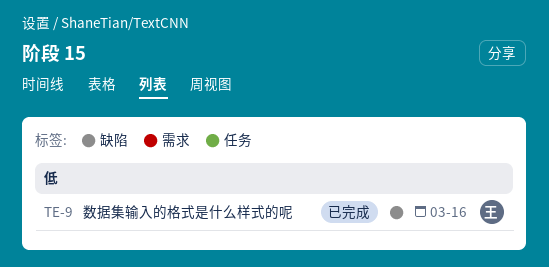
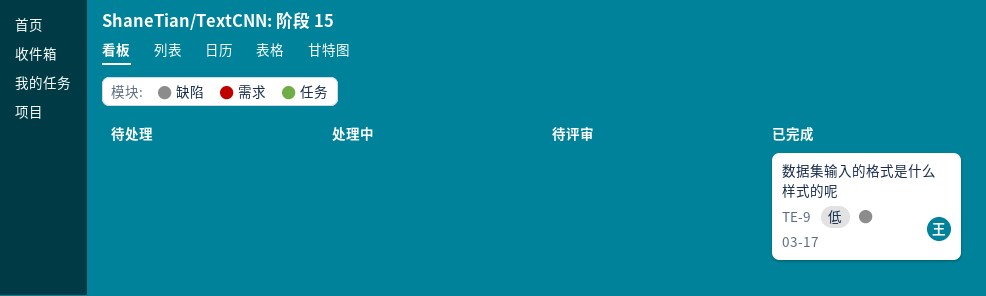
TE-9, due: Mar 16 -> Mar 17

